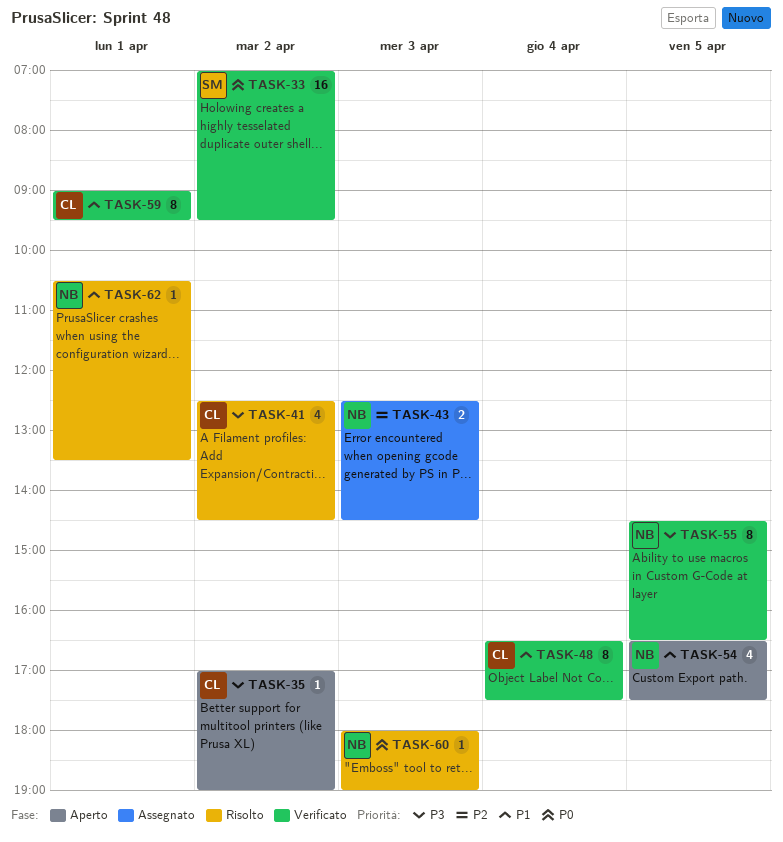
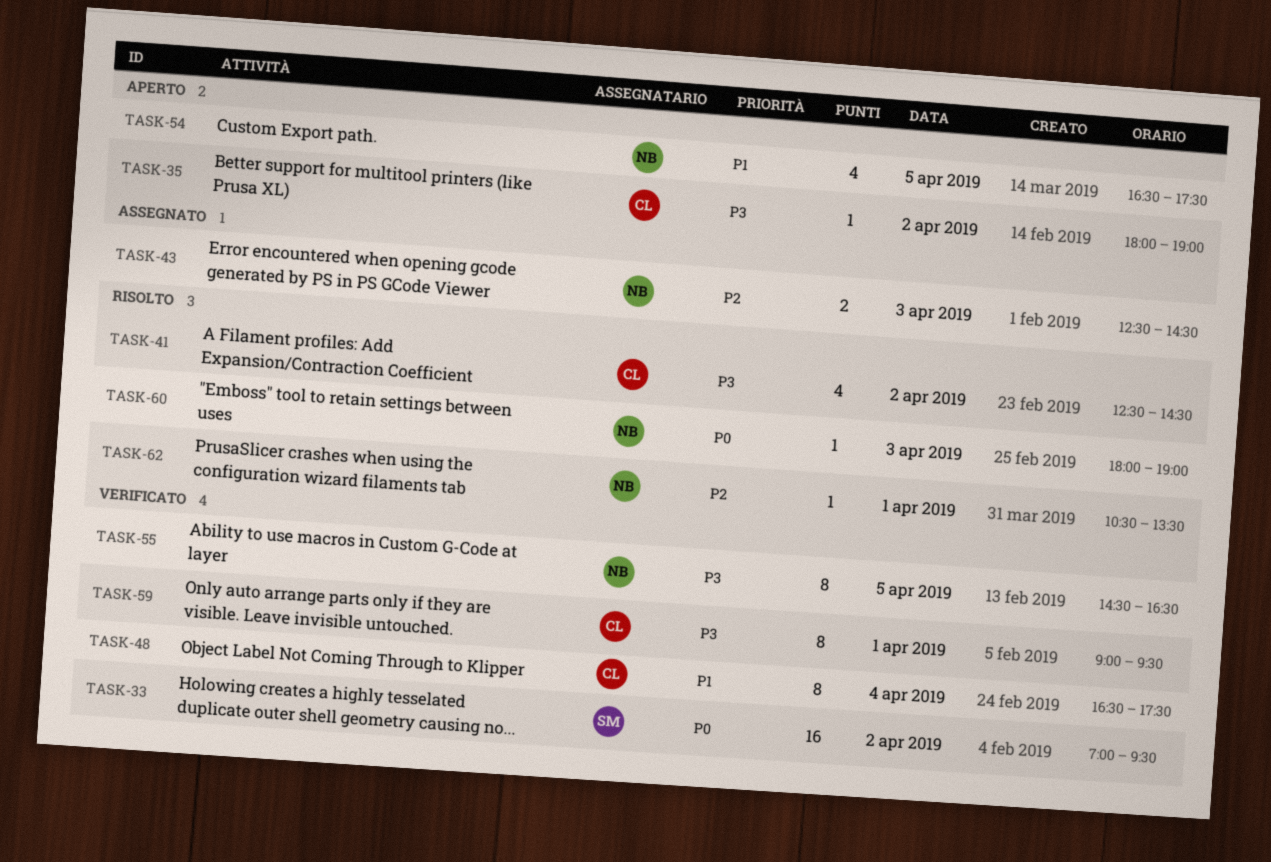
TASK-35, begins: 17:00 -> 18:00
TASK-59, priority: P1 -> P3
TASK-62, priority: P1 -> P2

